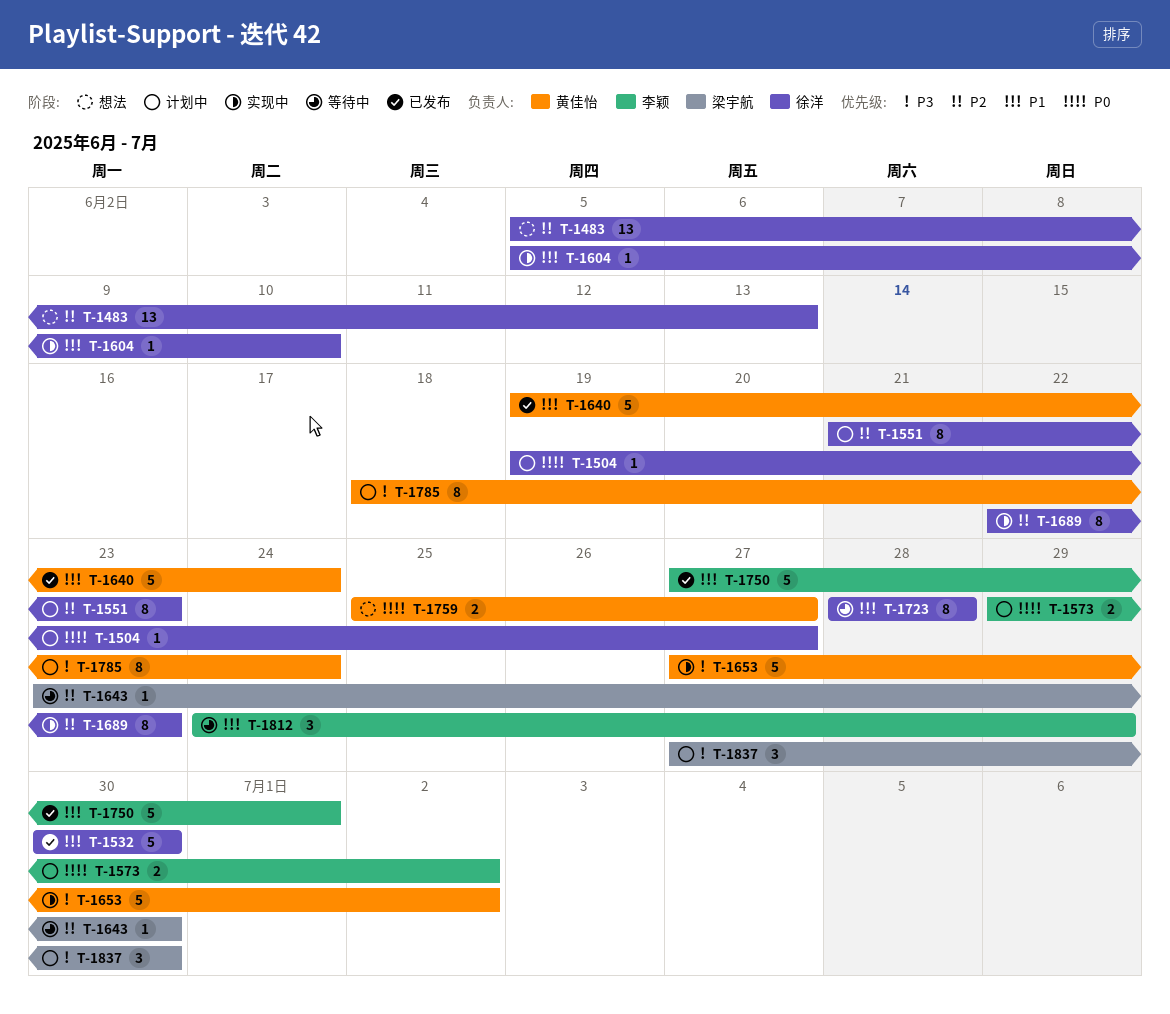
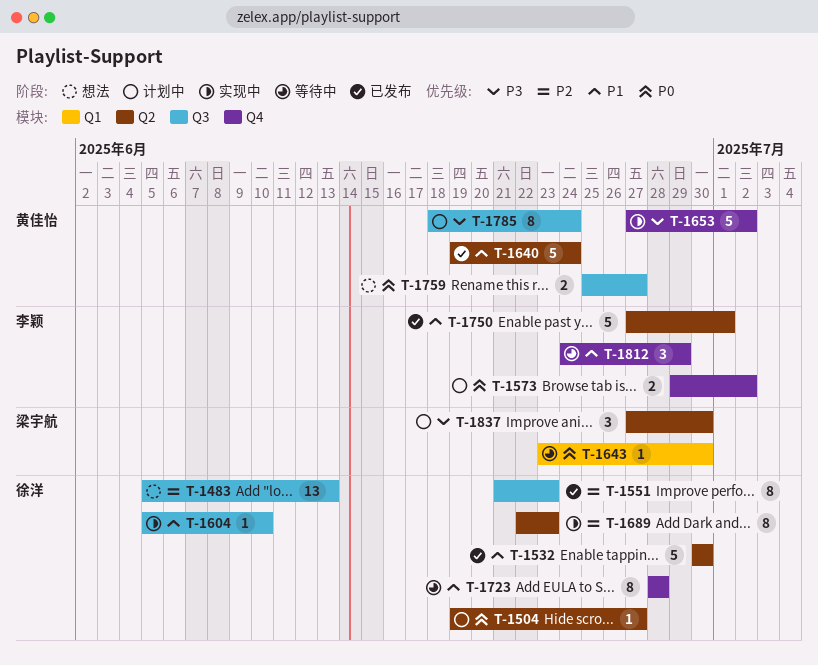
T-1551, status: 计划中 -> 已发布
T-1643, priority: P2 -> P0

